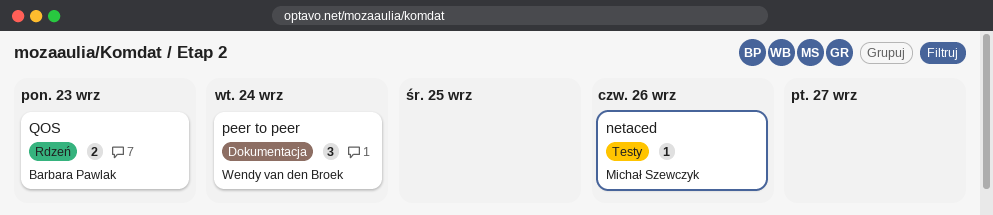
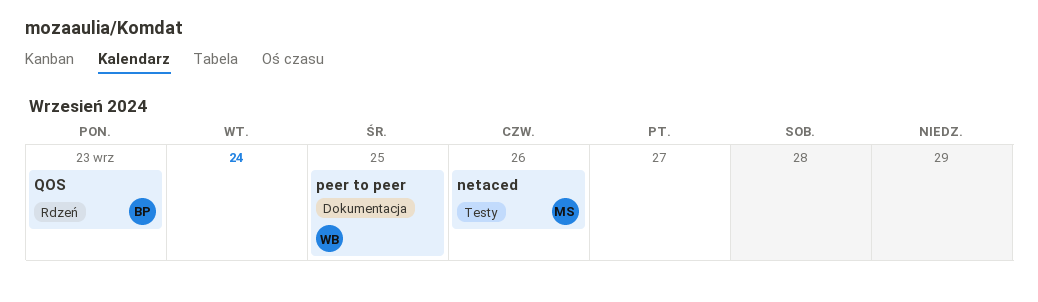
peer to peer, due: Sep 24 -> Sep 25

